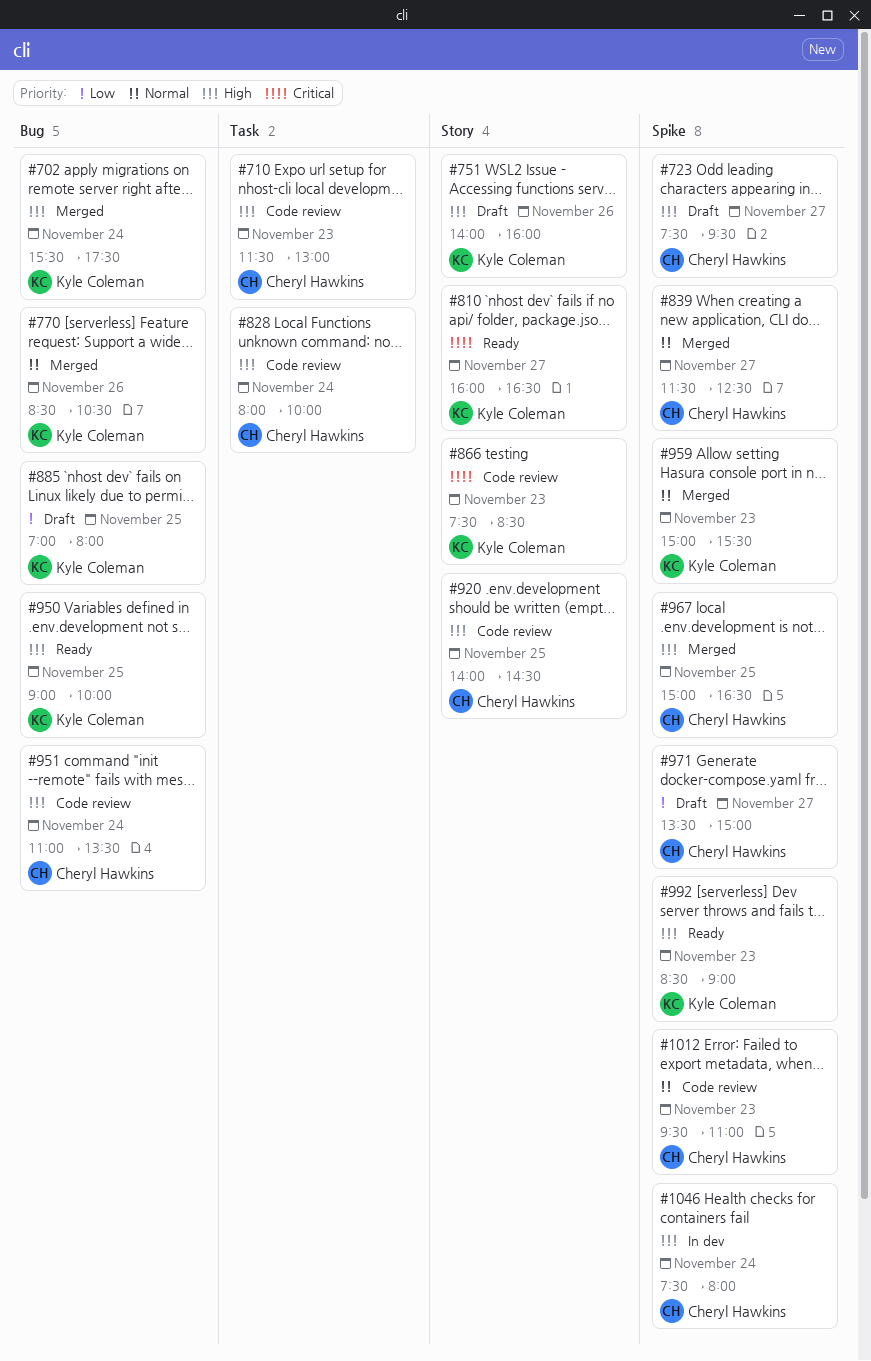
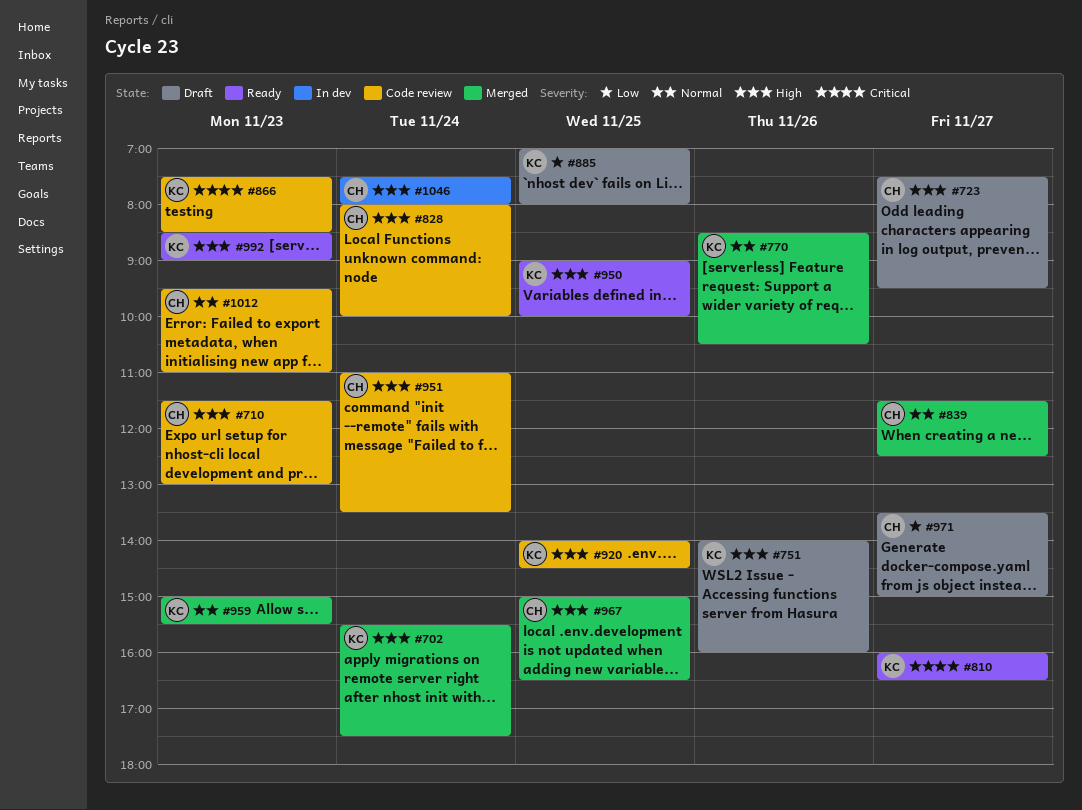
#920, owner: Cheryl Hawkins -> Kyle Coleman

